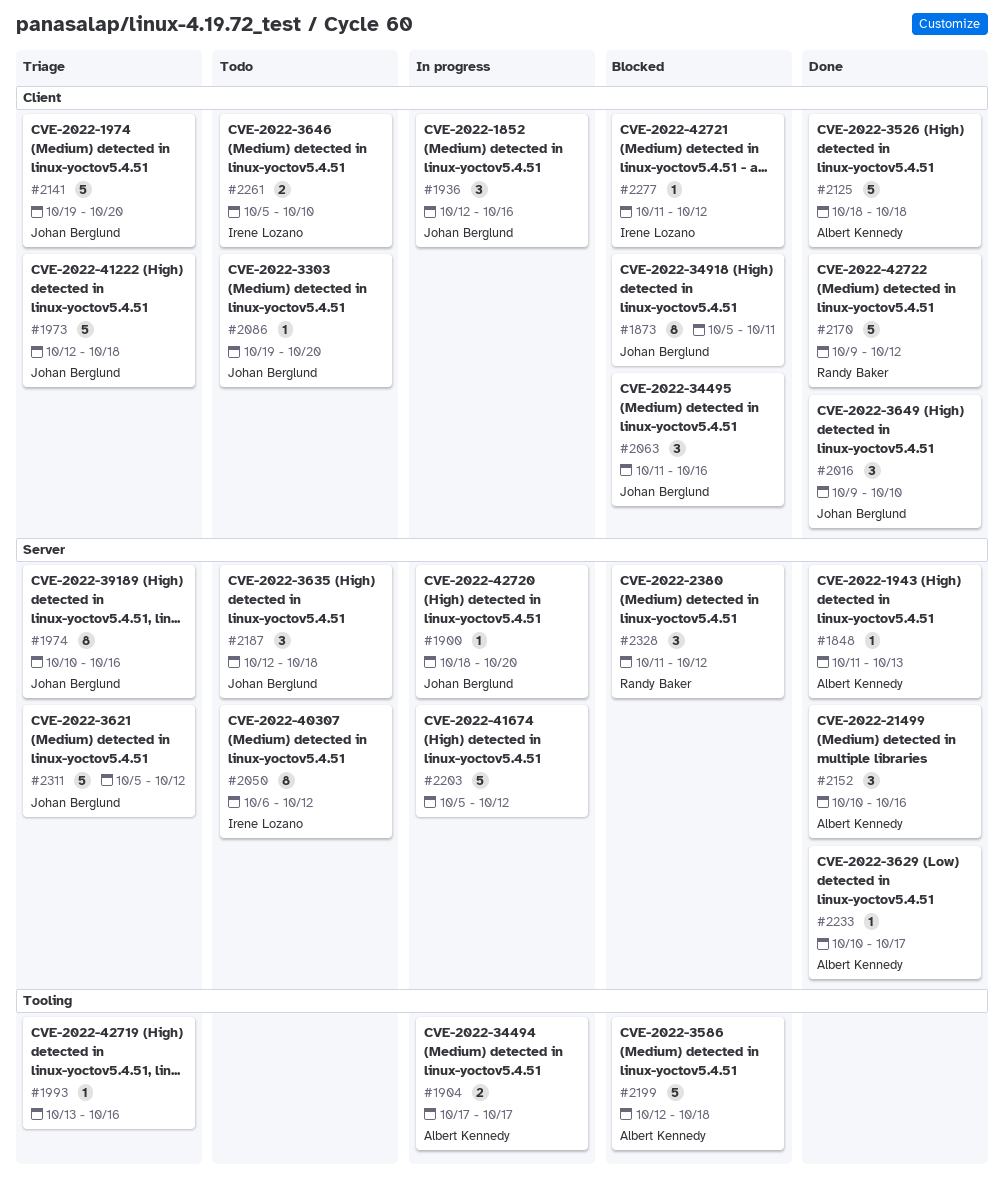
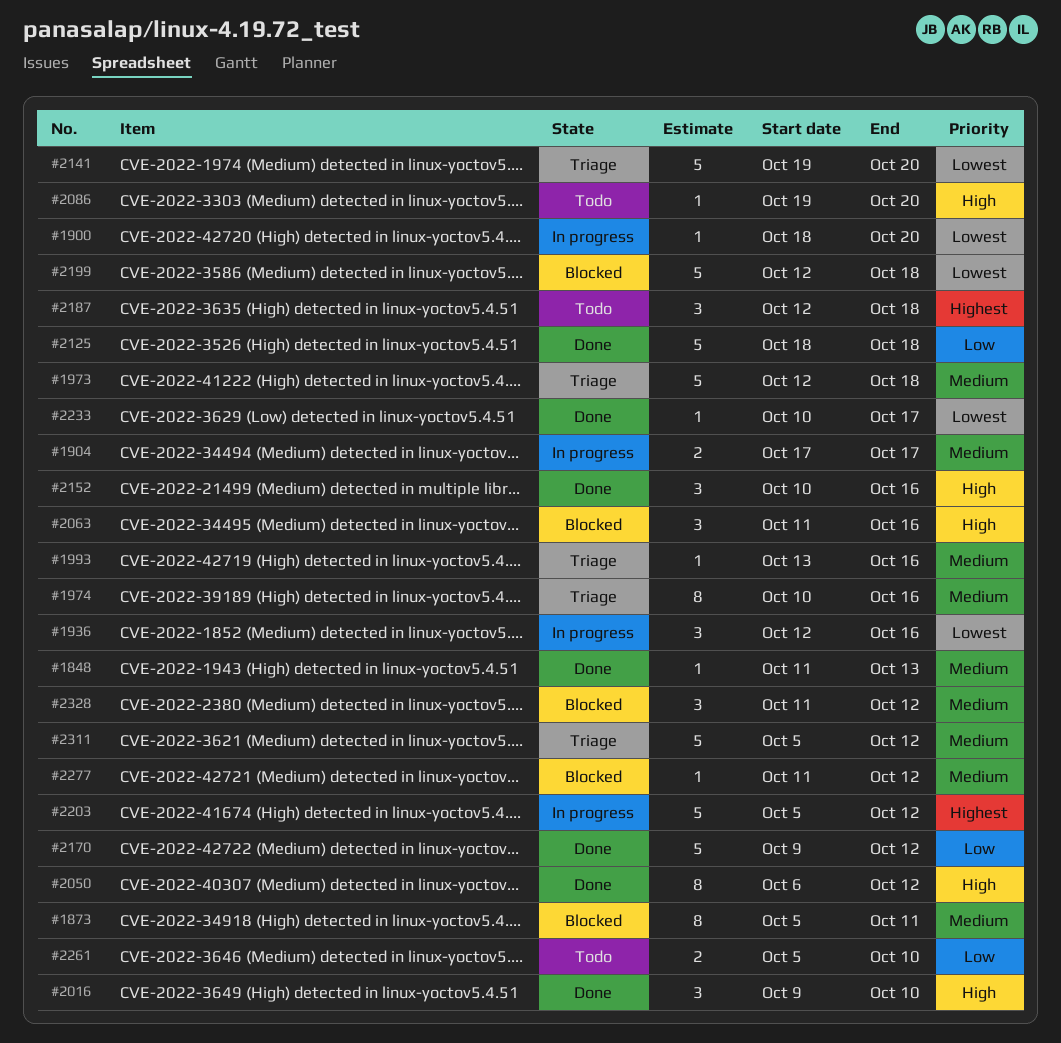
#2050, status: Todo -> Done

